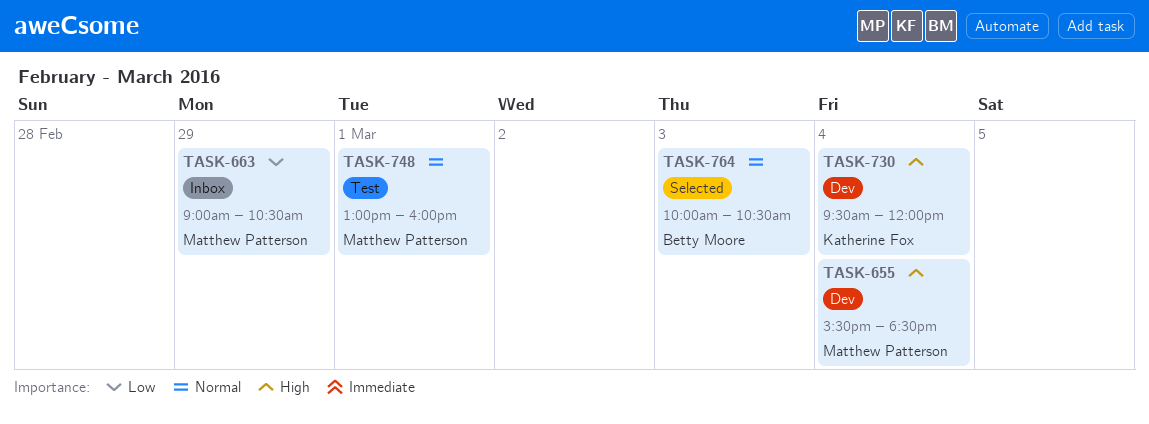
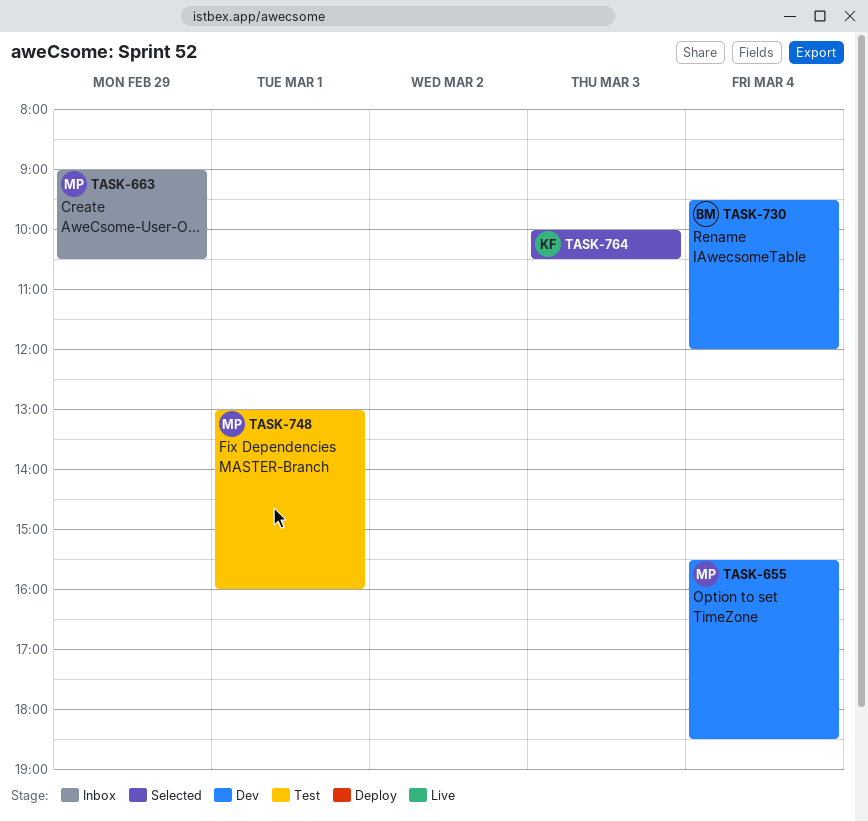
TASK-730, owner: Katherine Fox -> Betty Moore
TASK-764, owner: Betty Moore -> Katherine Fox

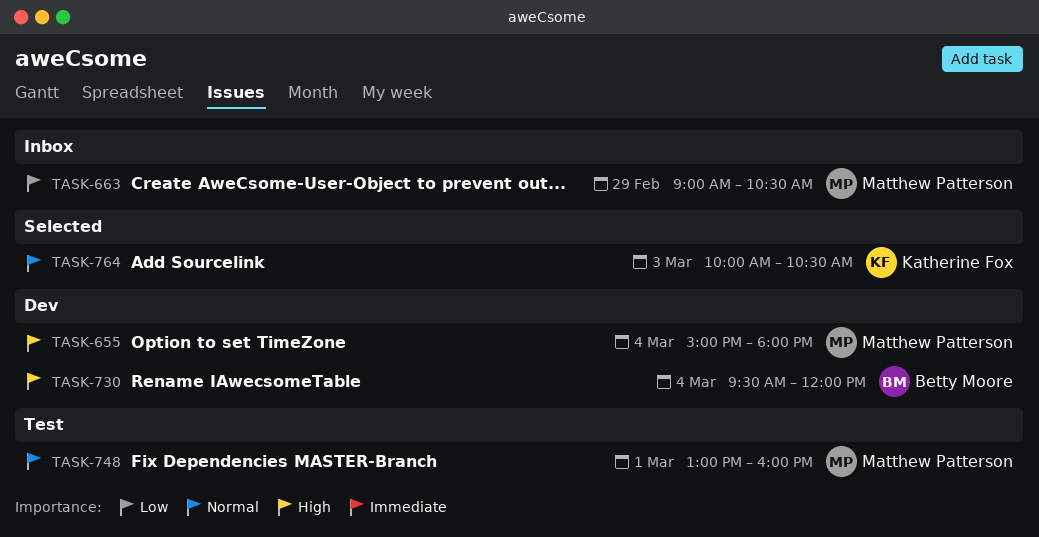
TASK-655, begins: 15:30 -> 15:00
TASK-655, ends: 18:30 -> 18:00

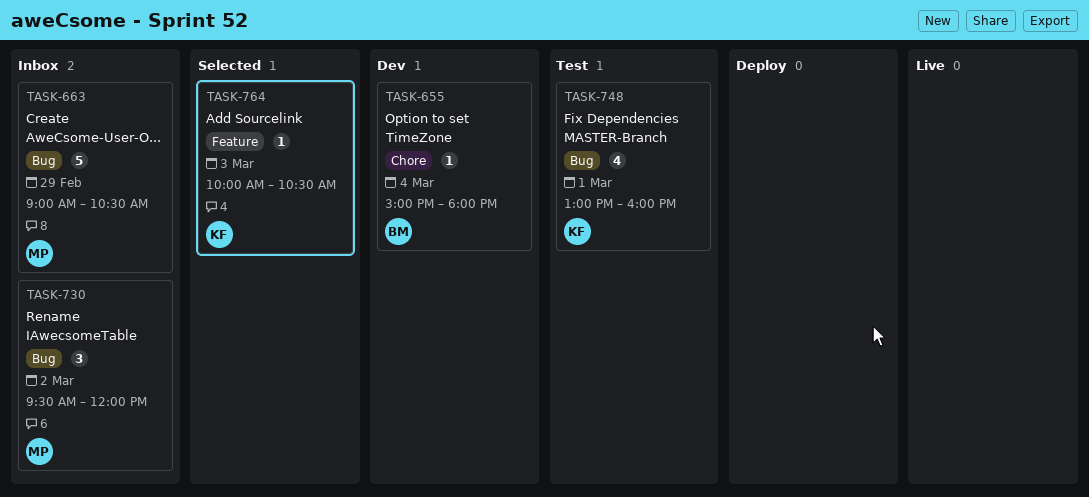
TASK-655, owner: Matthew Patterson -> Betty Moore
TASK-730, status: Dev -> Inbox
TASK-730, owner: Betty Moore -> Matthew Patterson
TASK-730, day: Mar 4 -> Mar 2
TASK-748, owner: Matthew Patterson -> Katherine Fox

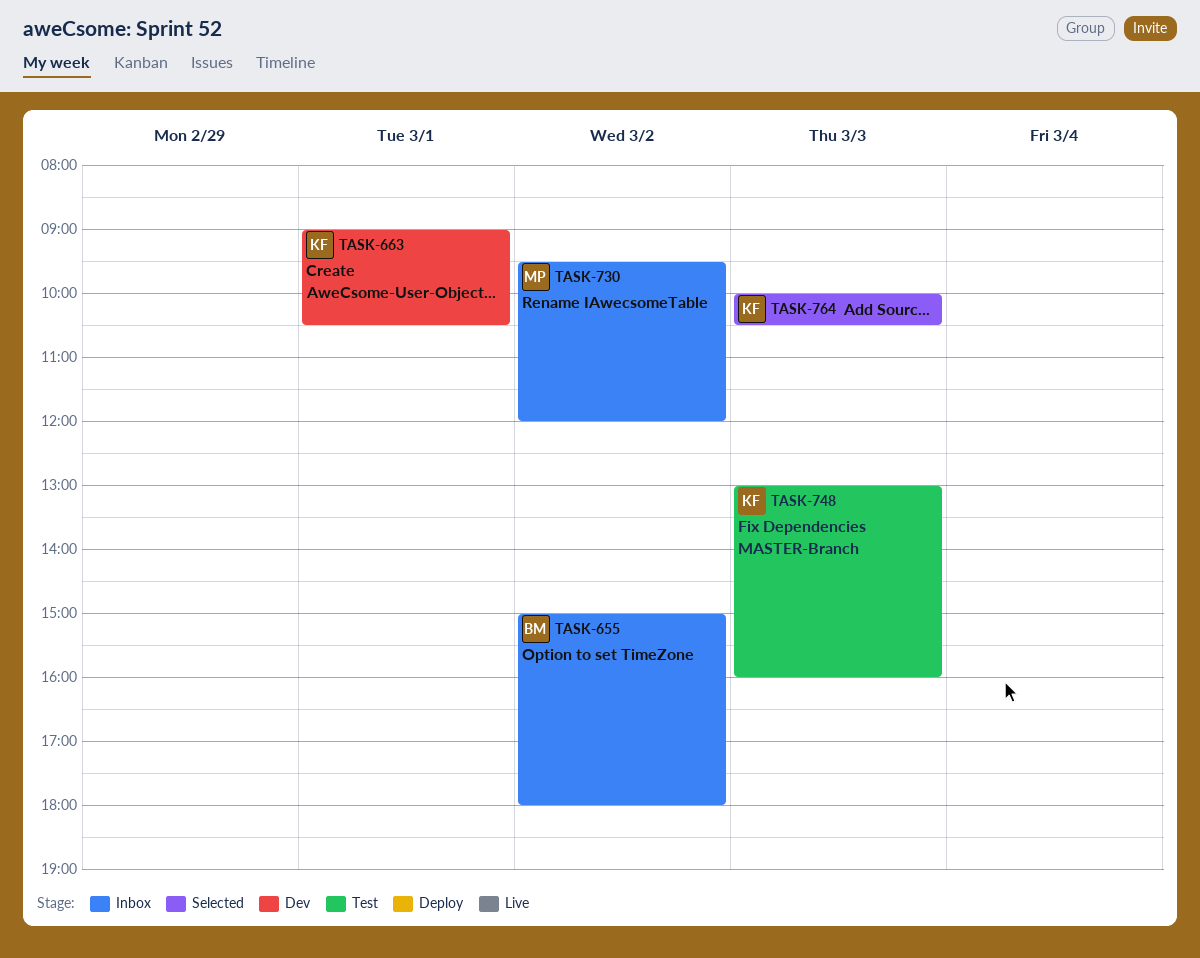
TASK-655, status: Dev -> Inbox
TASK-655, day: Mar 4 -> Mar 2
TASK-663, status: Inbox -> Dev
TASK-663, owner: MP -> KF
TASK-663, day: Feb 29 -> Mar 1
TASK-748, day: Mar 1 -> Mar 3

